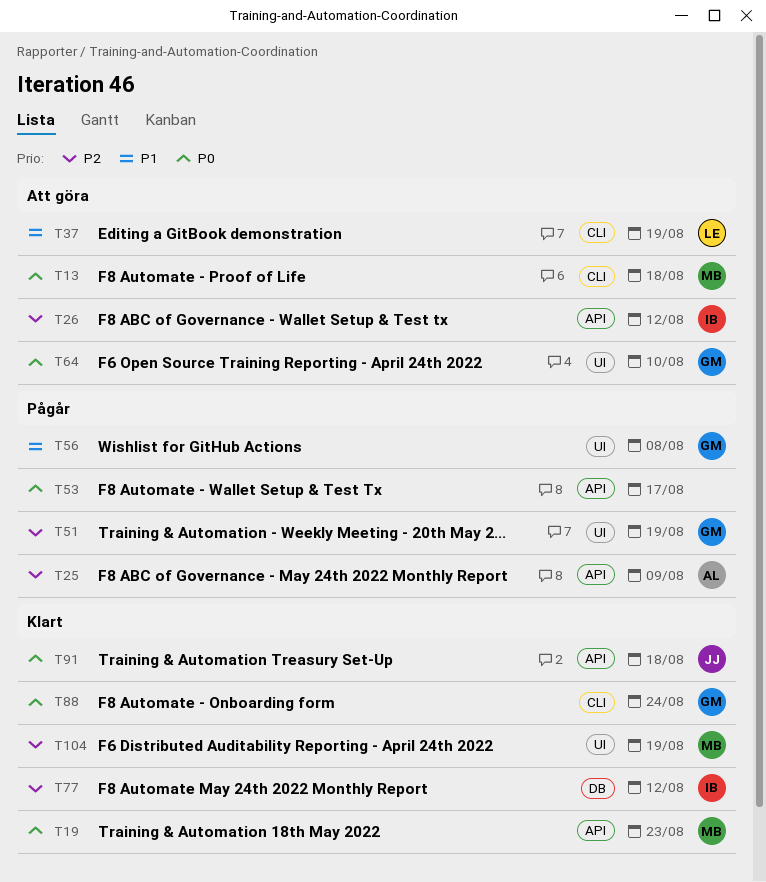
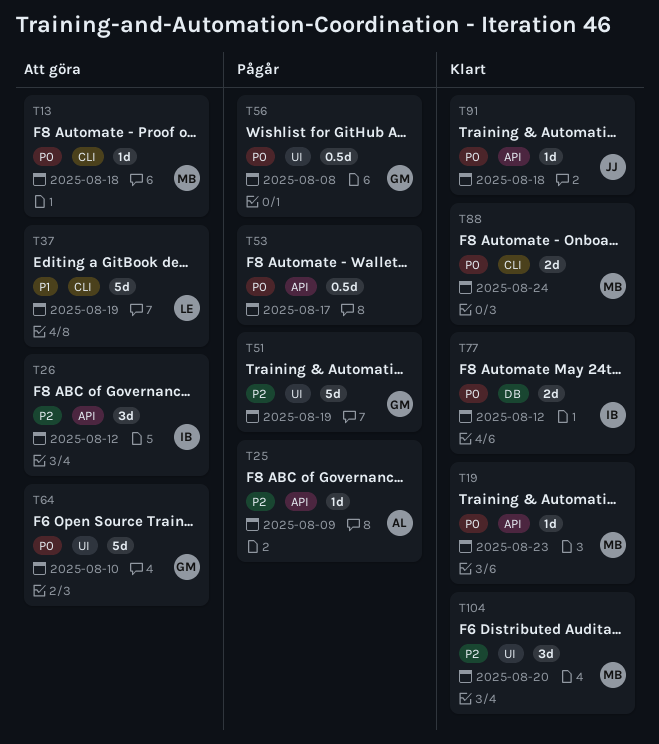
T56, priority: P1 -> P0
T77, priority: P2 -> P0
T88, owner: GM -> MB
T104, due: Aug 19 -> Aug 20

